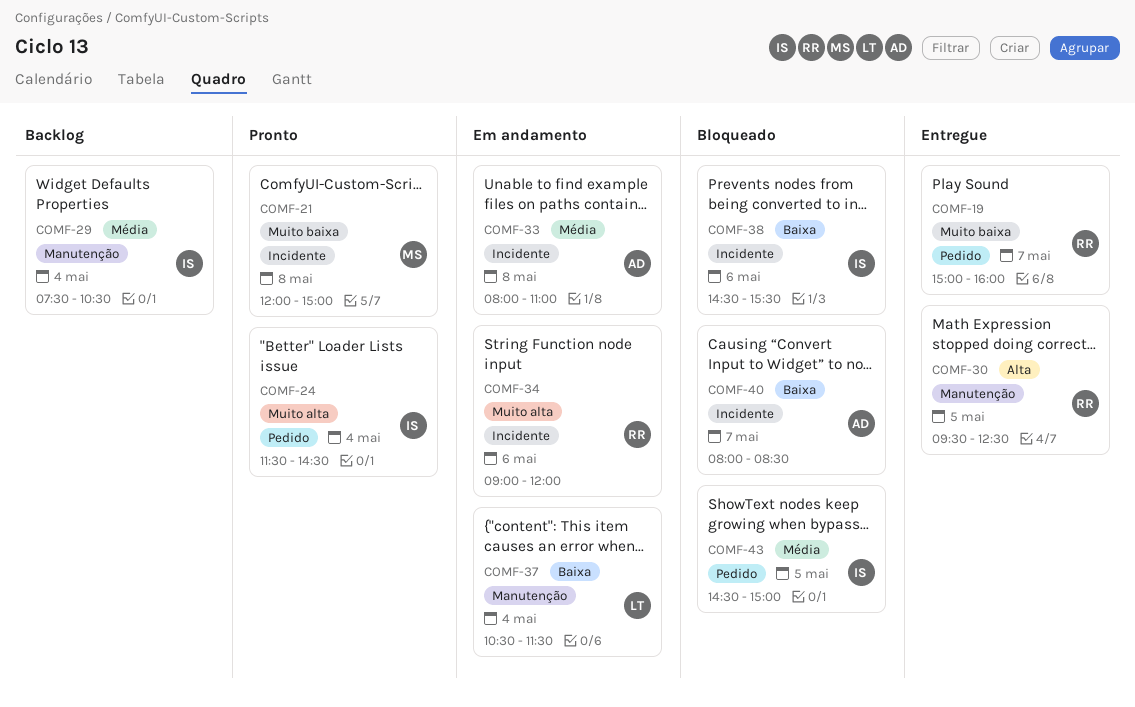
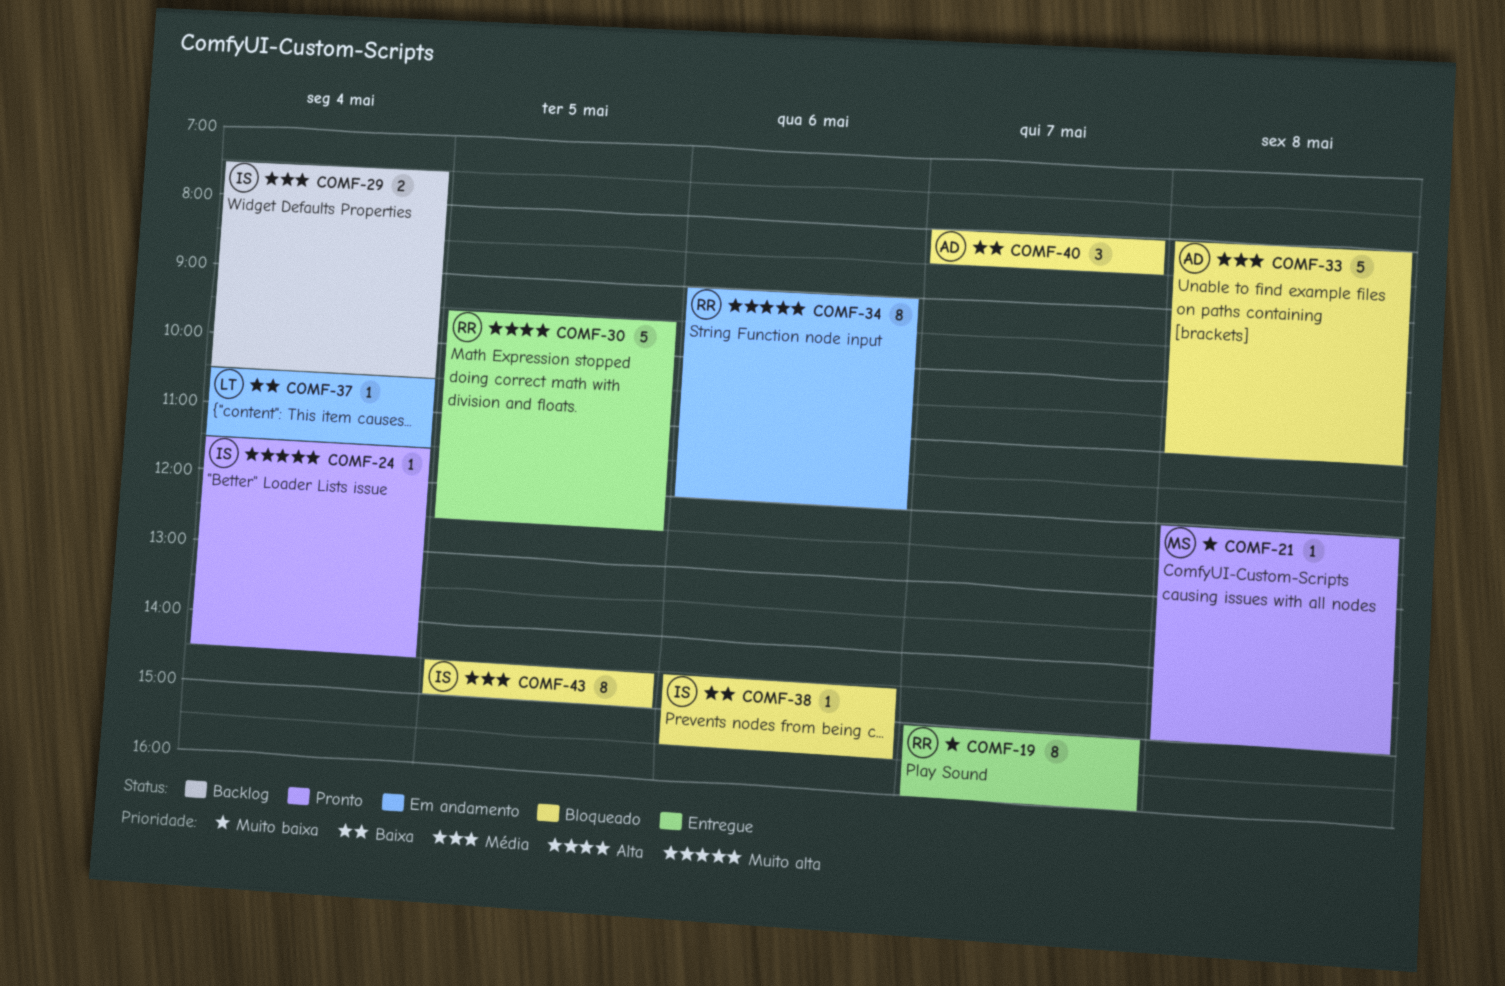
COMF-33, status: Em andamento -> Bloqueado

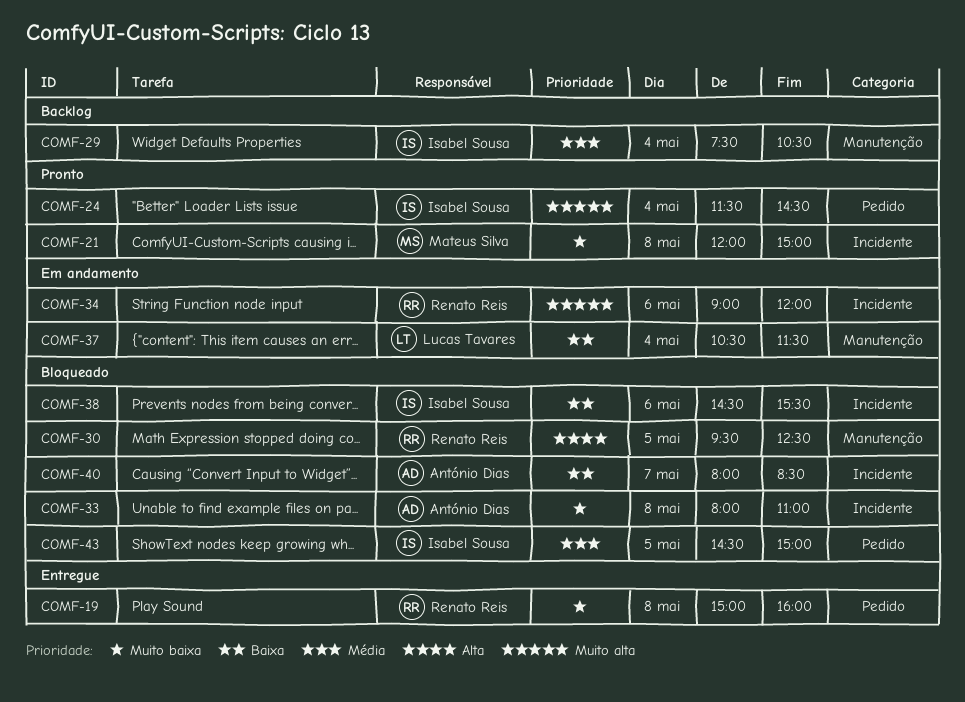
COMF-19, day: May 7 -> May 8
COMF-30, status: Entregue -> Bloqueado
COMF-33, priority: Média -> Muito baixa

